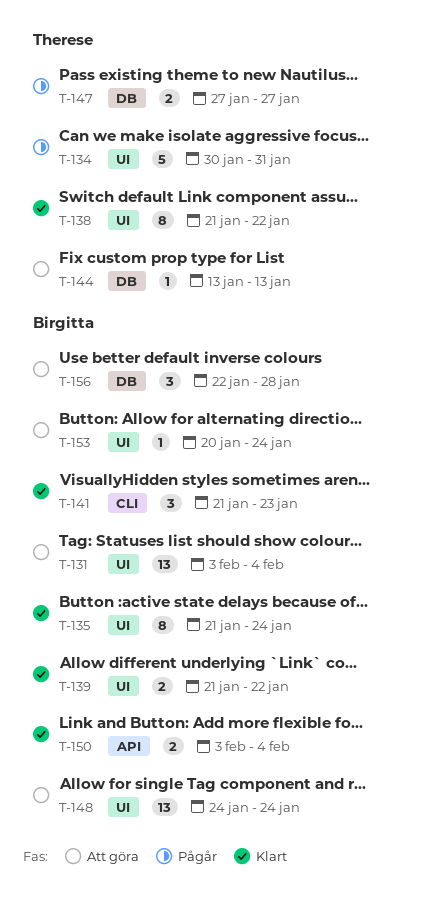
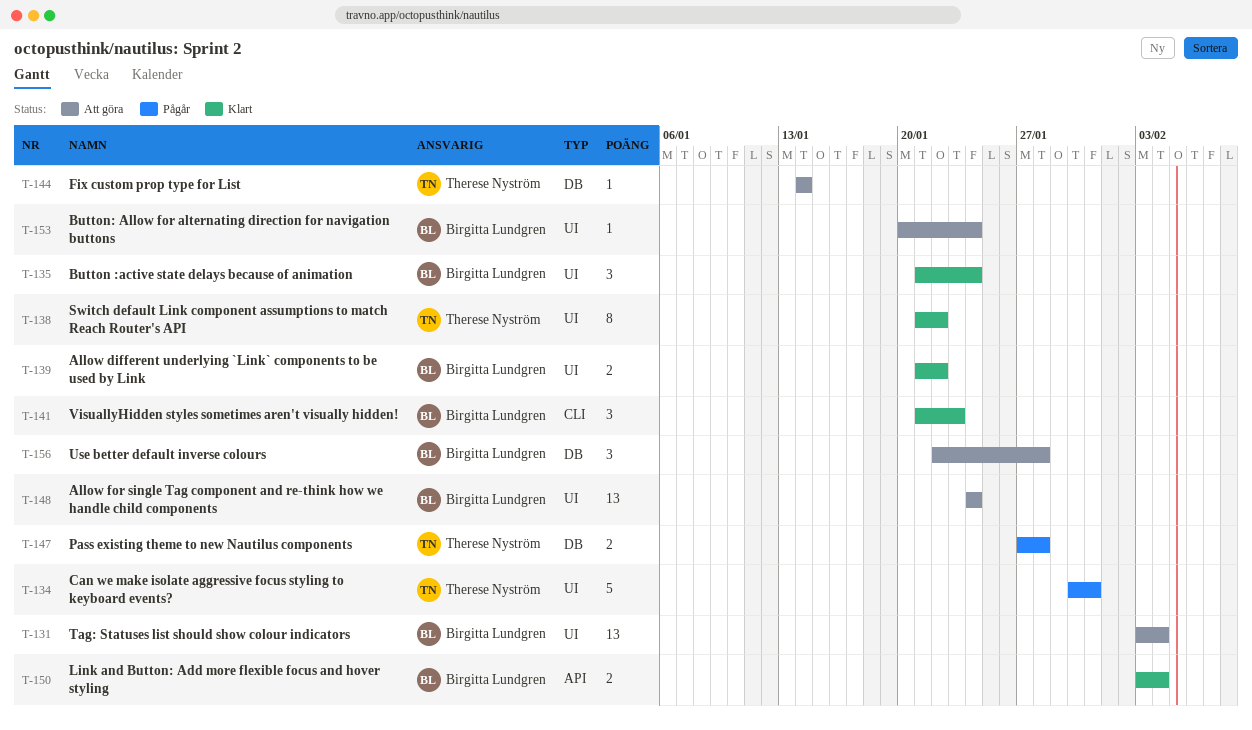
T-135, estimate: 8 -> 3
T-144, start: Jan 13 -> Jan 14
T-144, due: Jan 13 -> Jan 14
T-147, due: Jan 27 -> Jan 28

